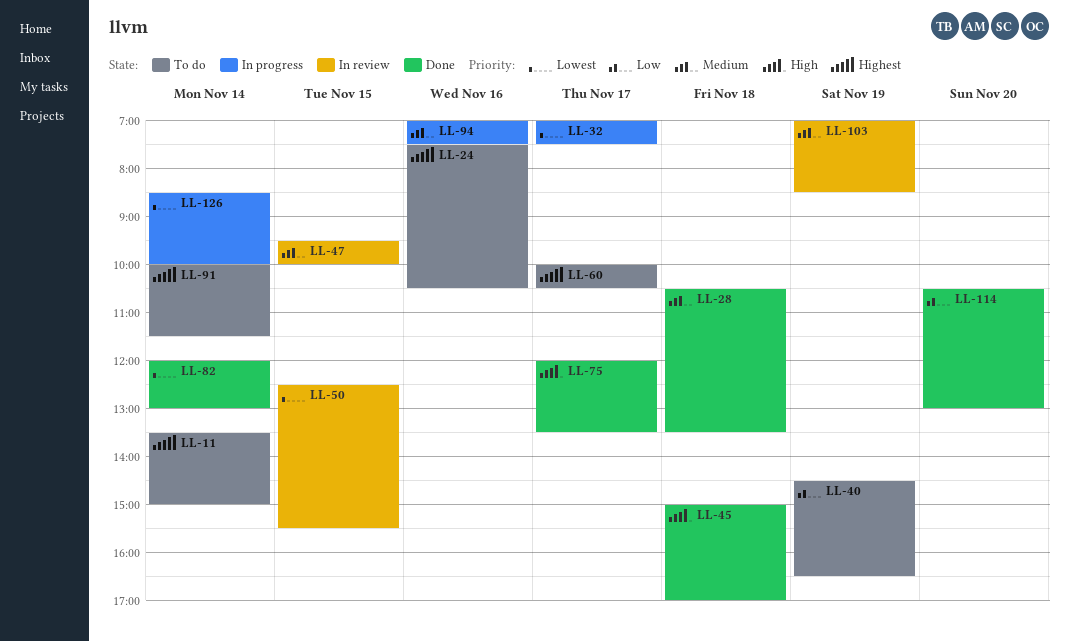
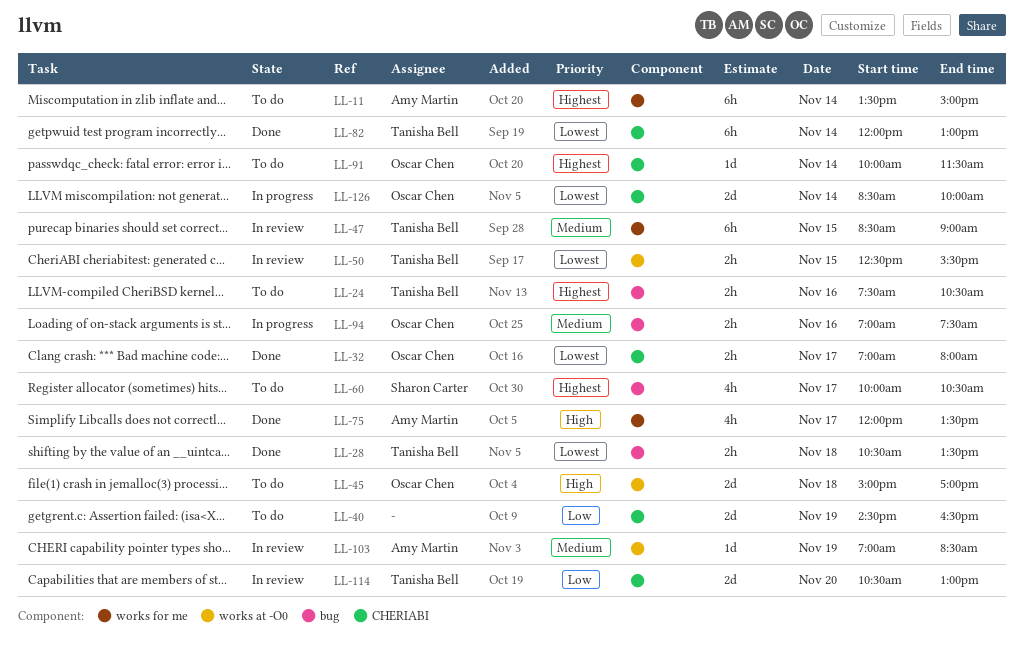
LL-28, priority: Medium -> Lowest
LL-32, status: In progress -> Done
LL-32, ends: 07:30 -> 08:00
LL-45, status: Done -> To do
LL-47, begins: 09:30 -> 08:30
LL-47, ends: 10:00 -> 09:00
LL-114, status: Done -> In review

